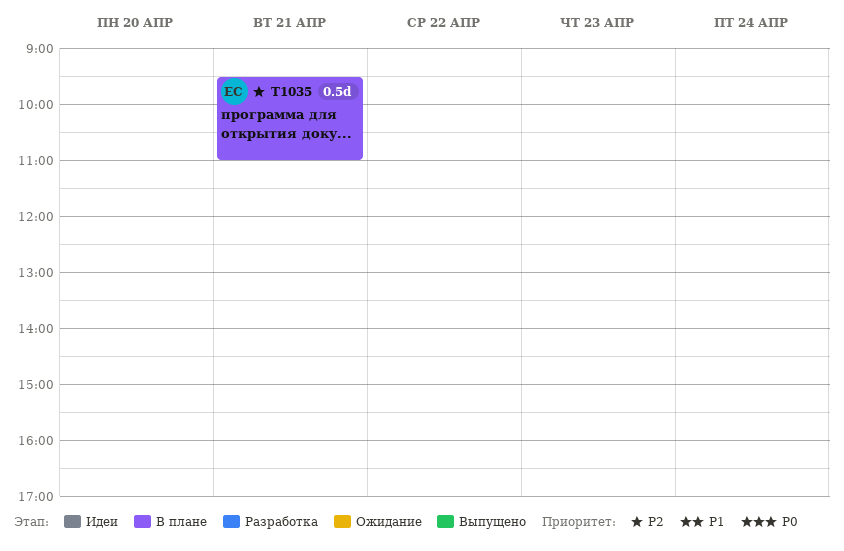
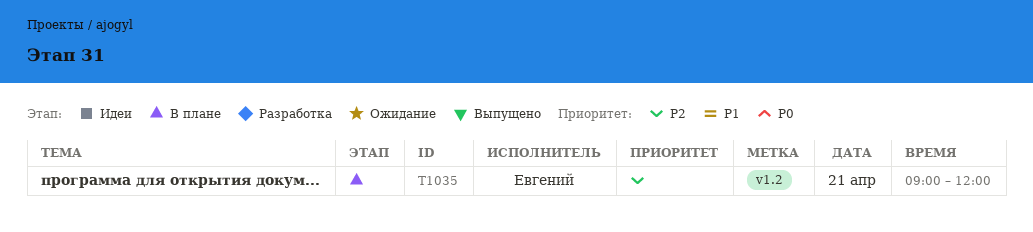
T1035, begins: 09:30 -> 09:00
T1035, ends: 11:00 -> 12:00

